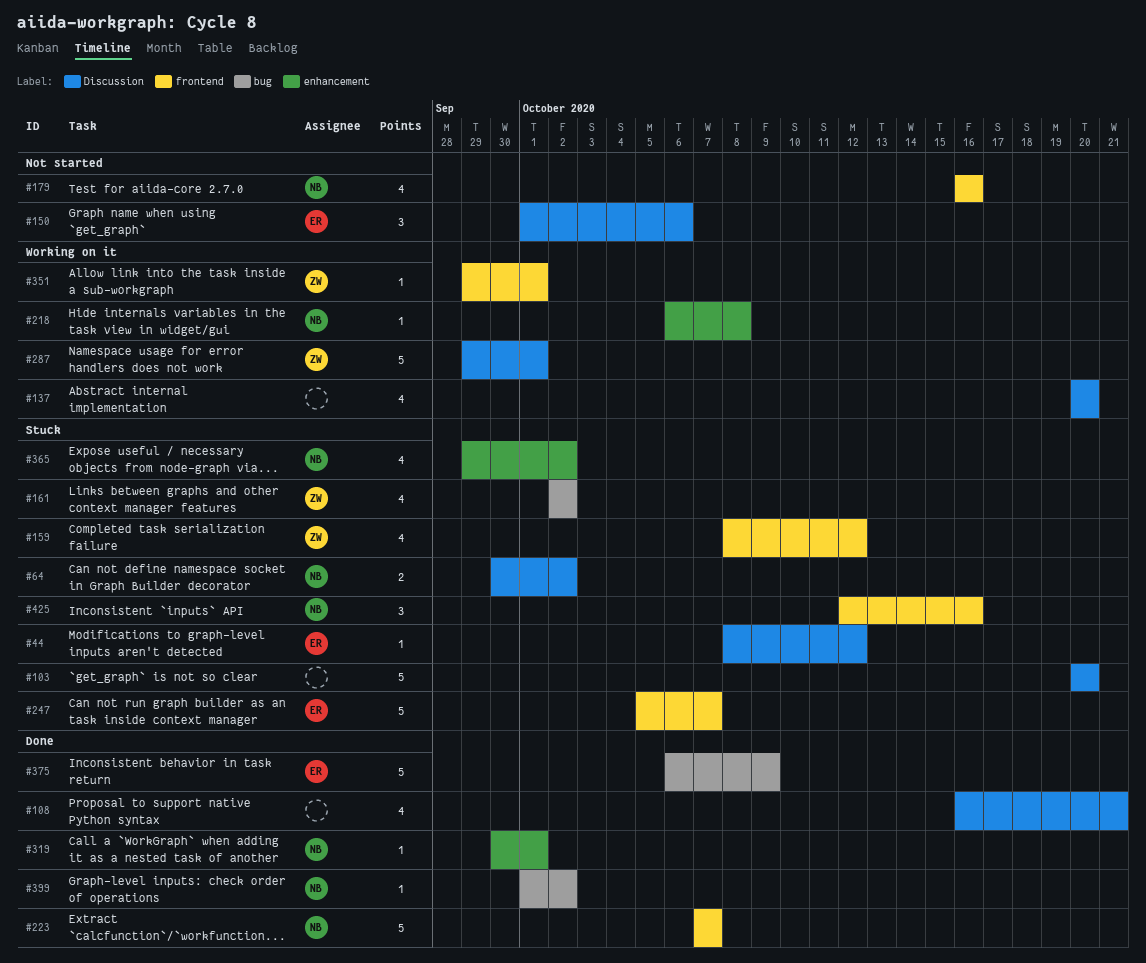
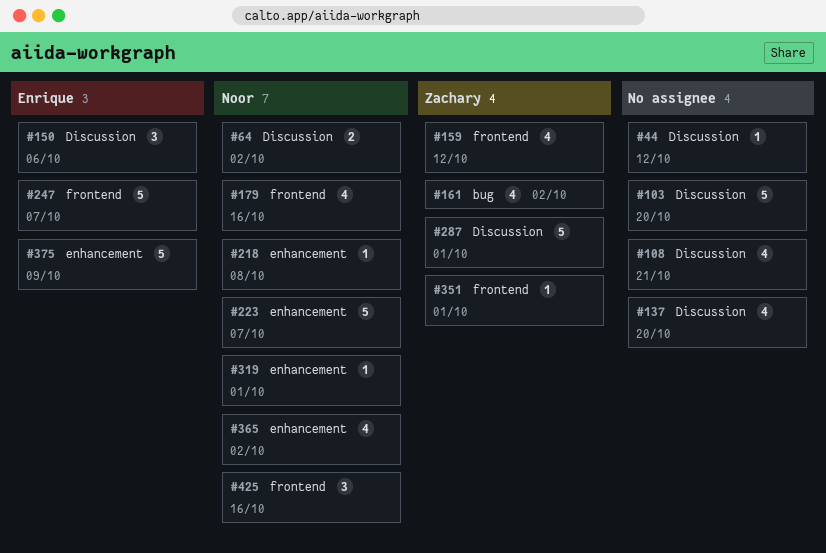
#44, owner: Enrique -> none
#223, label: frontend -> enhancement
#375, label: bug -> enhancement
#399: present -> none

